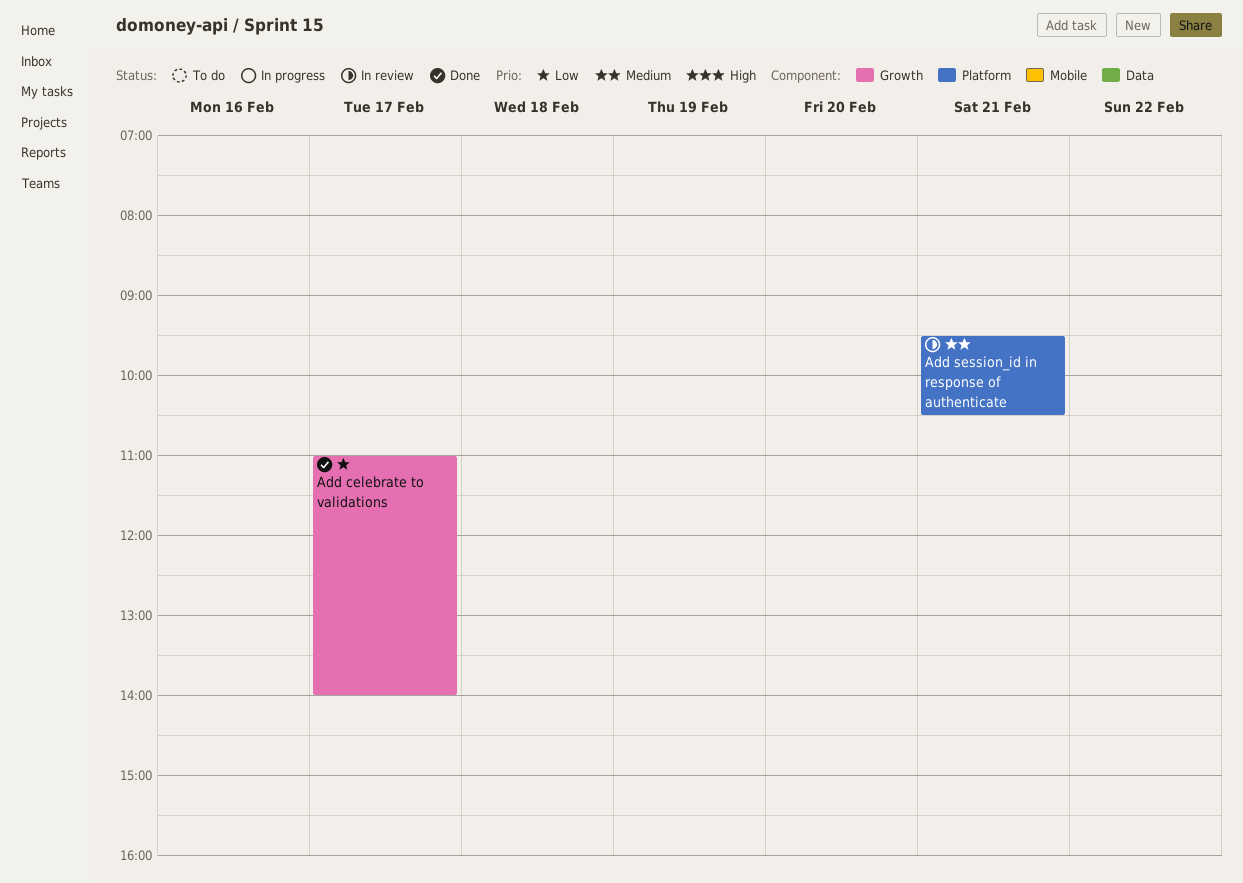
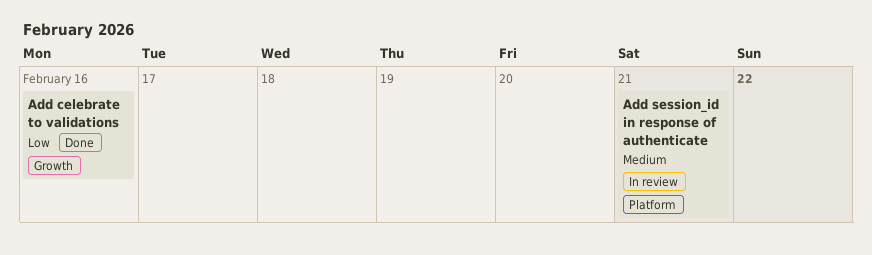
Add celebrate to validations, day: Feb 17 -> Feb 16

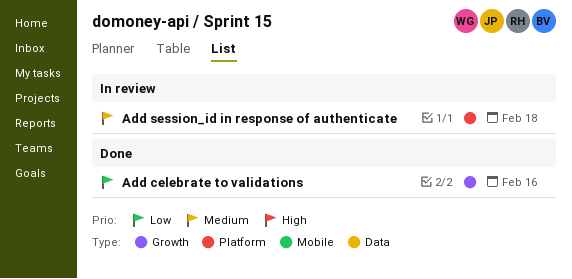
Add session_id in response of authenticate, day: Feb 21 -> Feb 18

